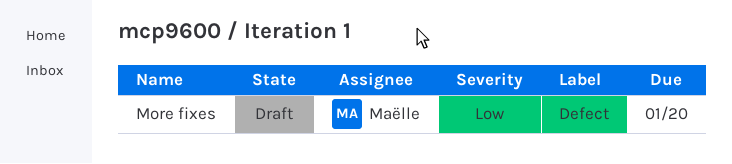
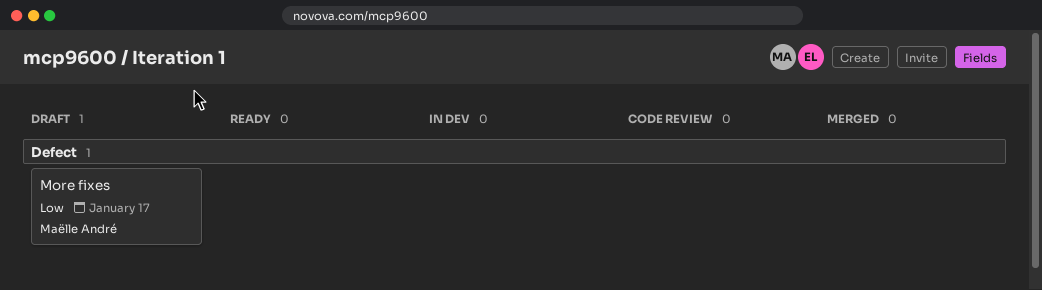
More fixes, due: Jan 20 -> Jan 17

